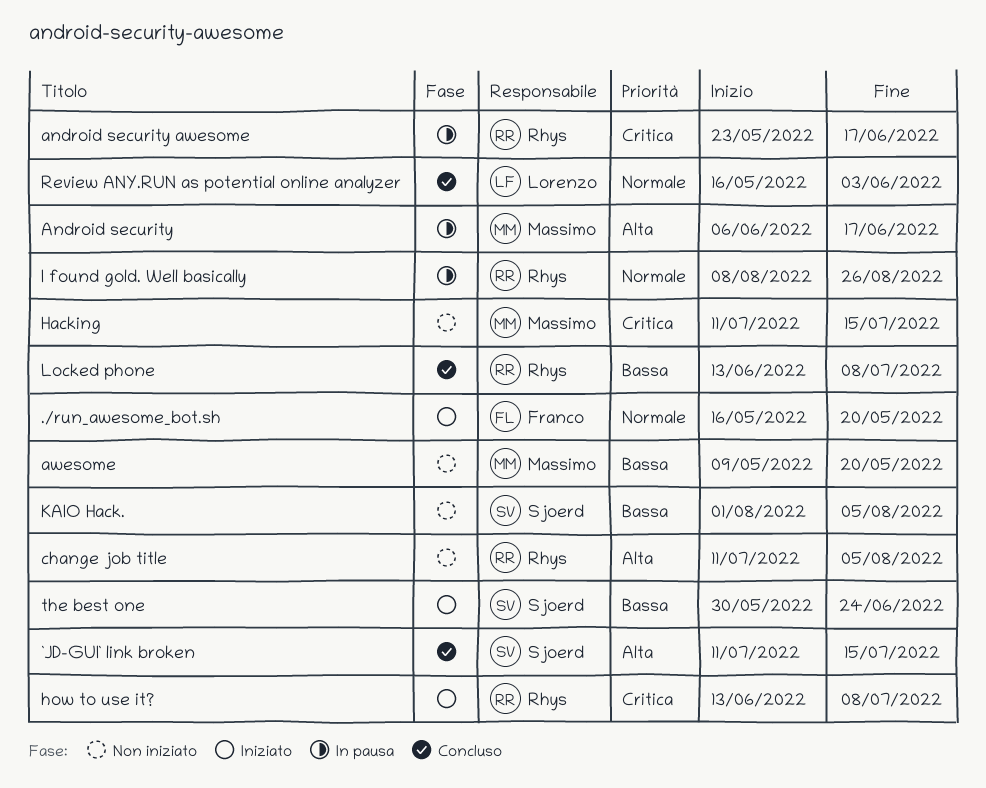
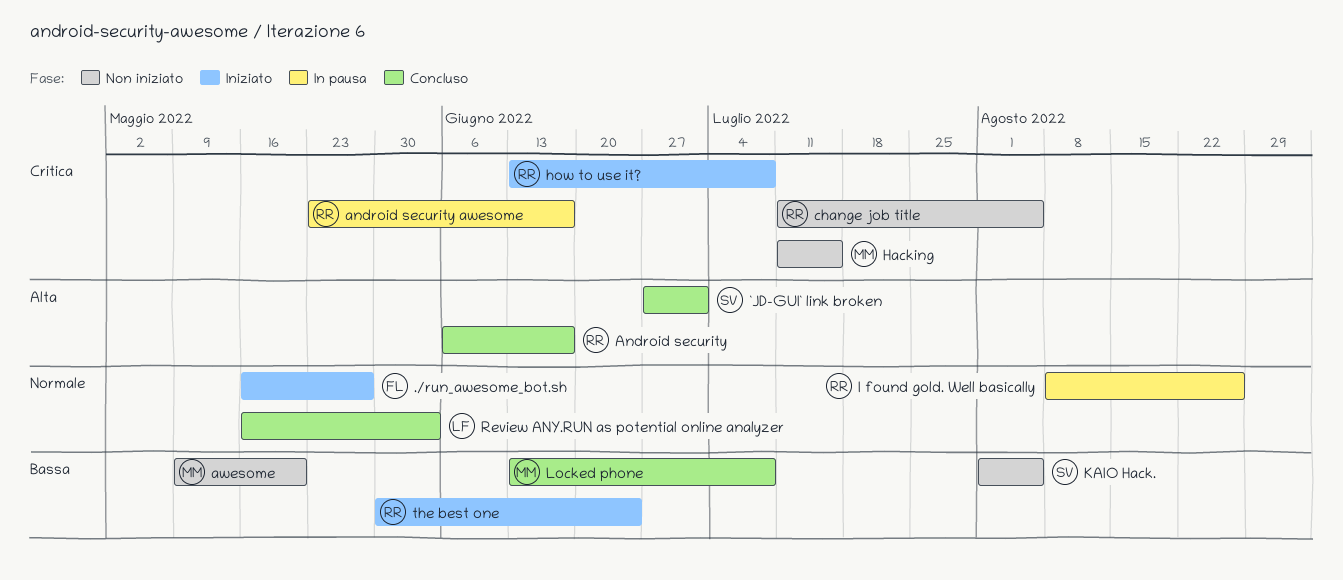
./run_awesome_bot.sh, due: May 20 -> May 27
`JD-GUI` link broken, start: Jul 11 -> Jun 27
`JD-GUI` link broken, due: Jul 15 -> Jul 1
Android security, status: In pausa -> Concluso
Android security, owner: Massimo -> Rhys
change job title, priority: Alta -> Critica
Locked phone, owner: Rhys -> Massimo
the best one, owner: Sjoerd -> Rhys

